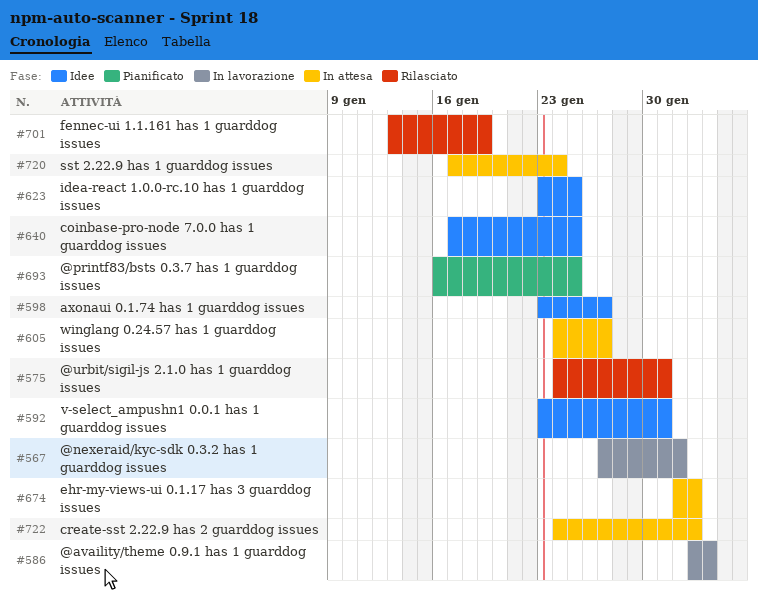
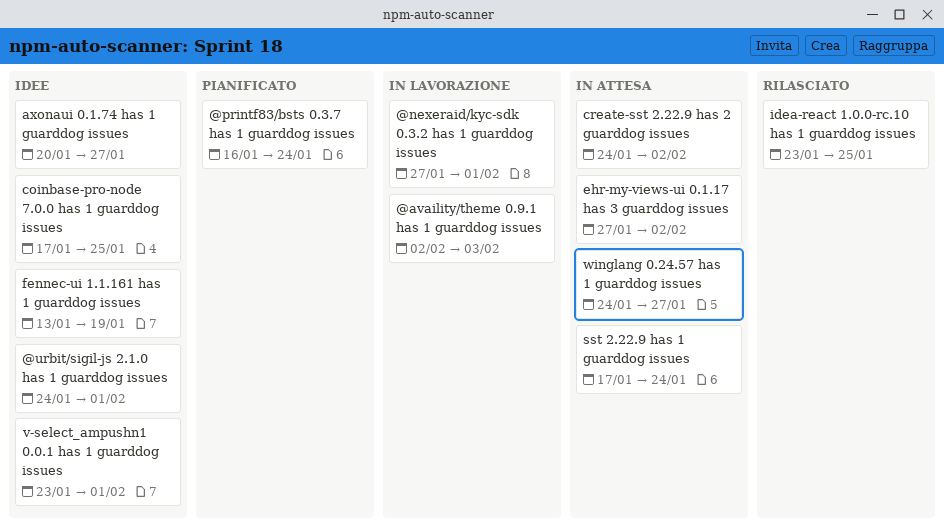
@printf83/bsts 0.3.7 has 1 guarddog issues, due: Jan 25 -> Jan 24
@urbit/sigil-js 2.1.0 has 1 guarddog issues, status: Rilasciato -> Idee
@urbit/sigil-js 2.1.0 has 1 guarddog issues, due: Jan 31 -> Feb 1
axonaui 0.1.74 has 1 guarddog issues, start: Jan 23 -> Jan 20
ehr-my-views-ui 0.1.17 has 3 guarddog issues, start: Feb 1 -> Jan 27
fennec-ui 1.1.161 has 1 guarddog issues, status: Rilasciato -> Idee
idea-react 1.0.0-rc.10 has 1 guarddog issues, status: Idee -> Rilasciato
v-select_ampushn1 0.0.1 has 1 guarddog issues, due: Jan 31 -> Feb 1

